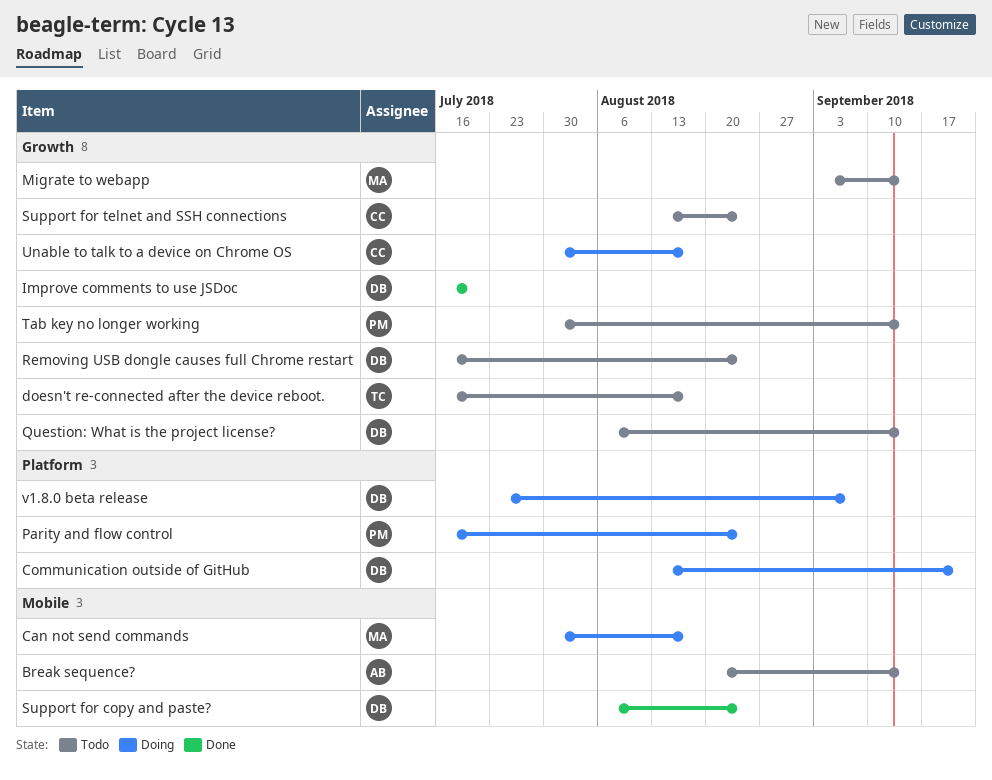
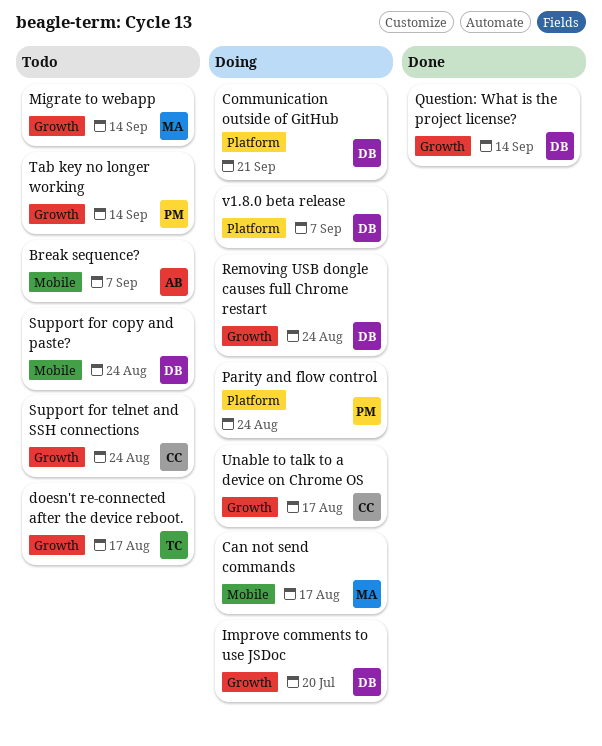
Break sequence?, due: Sep 14 -> Sep 7
Improve comments to use JSDoc, status: Done -> Doing
Question: What is the project license?, status: Todo -> Done
Removing USB dongle causes full Chrome restart, status: Todo -> Doing
Support for copy and paste?, status: Done -> Todo

